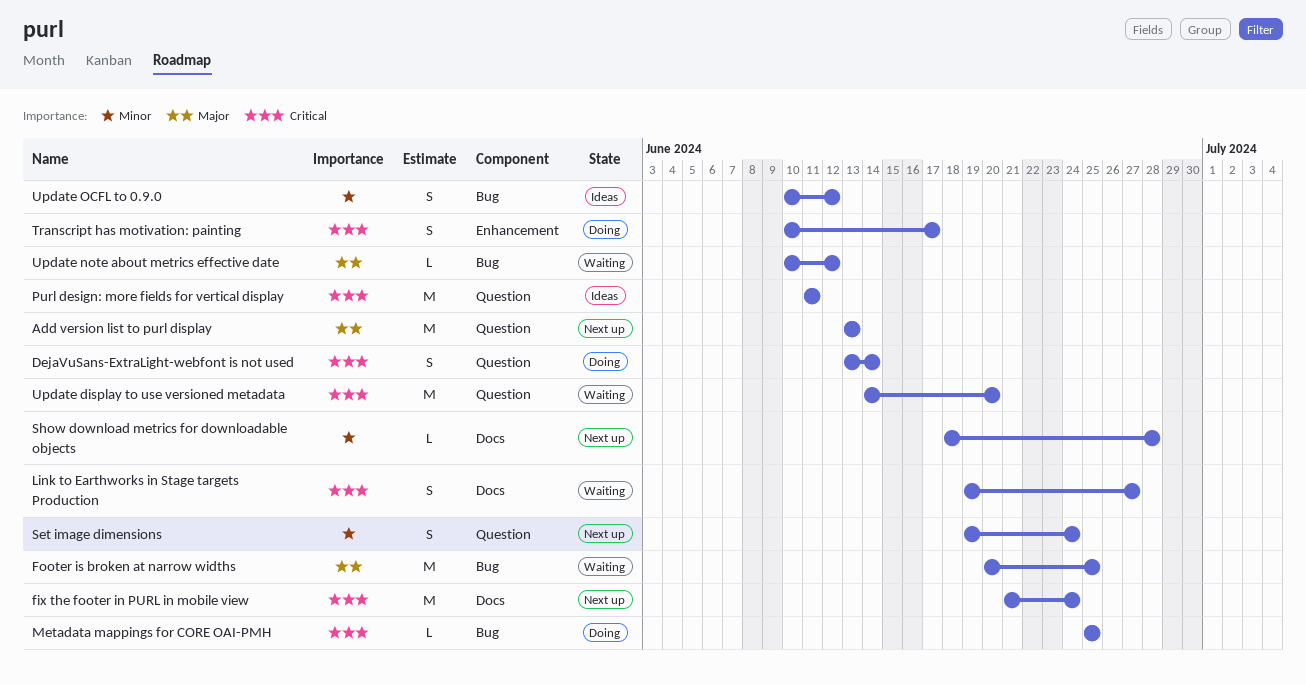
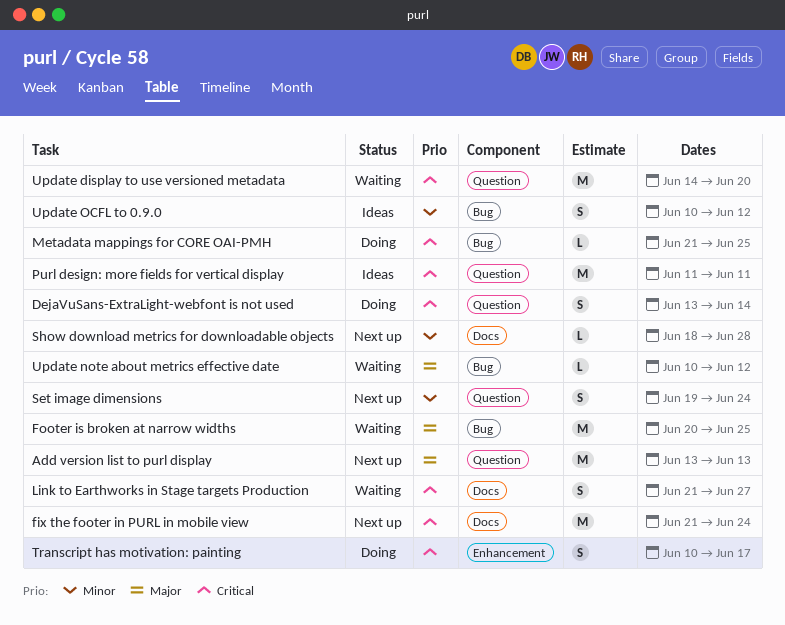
Link to Earthworks in Stage targets Production, start: Jun 19 -> Jun 21
Metadata mappings for CORE OAI-PMH, start: Jun 25 -> Jun 21

